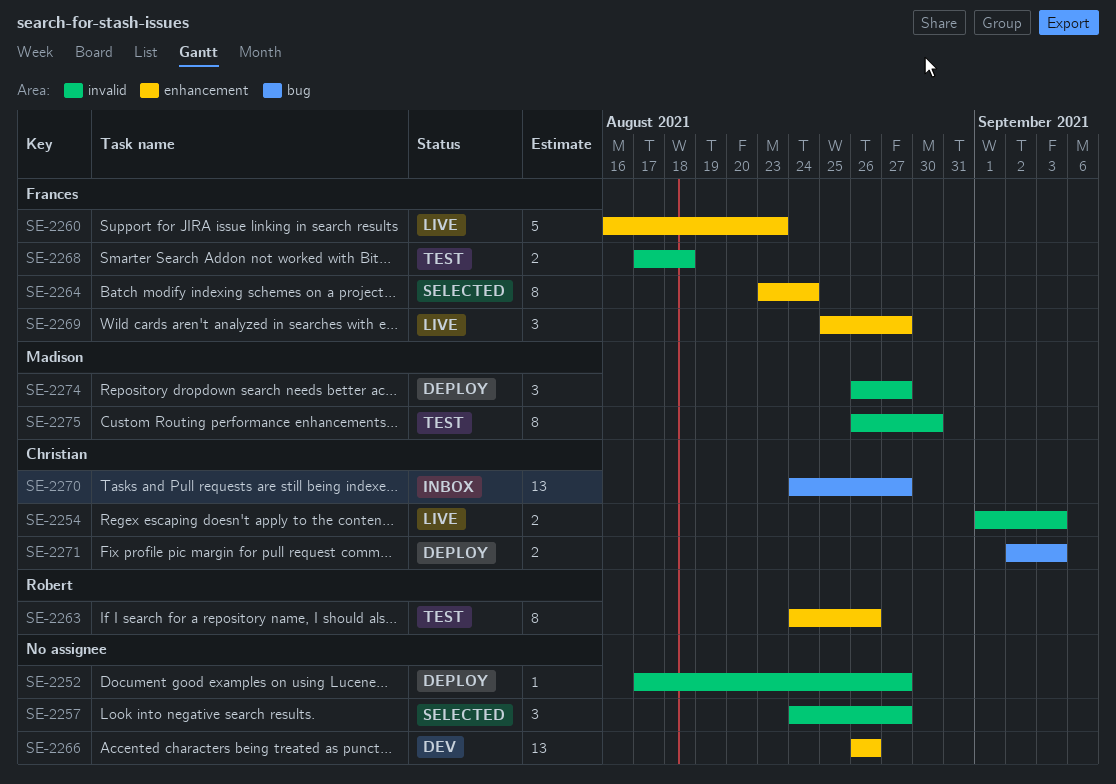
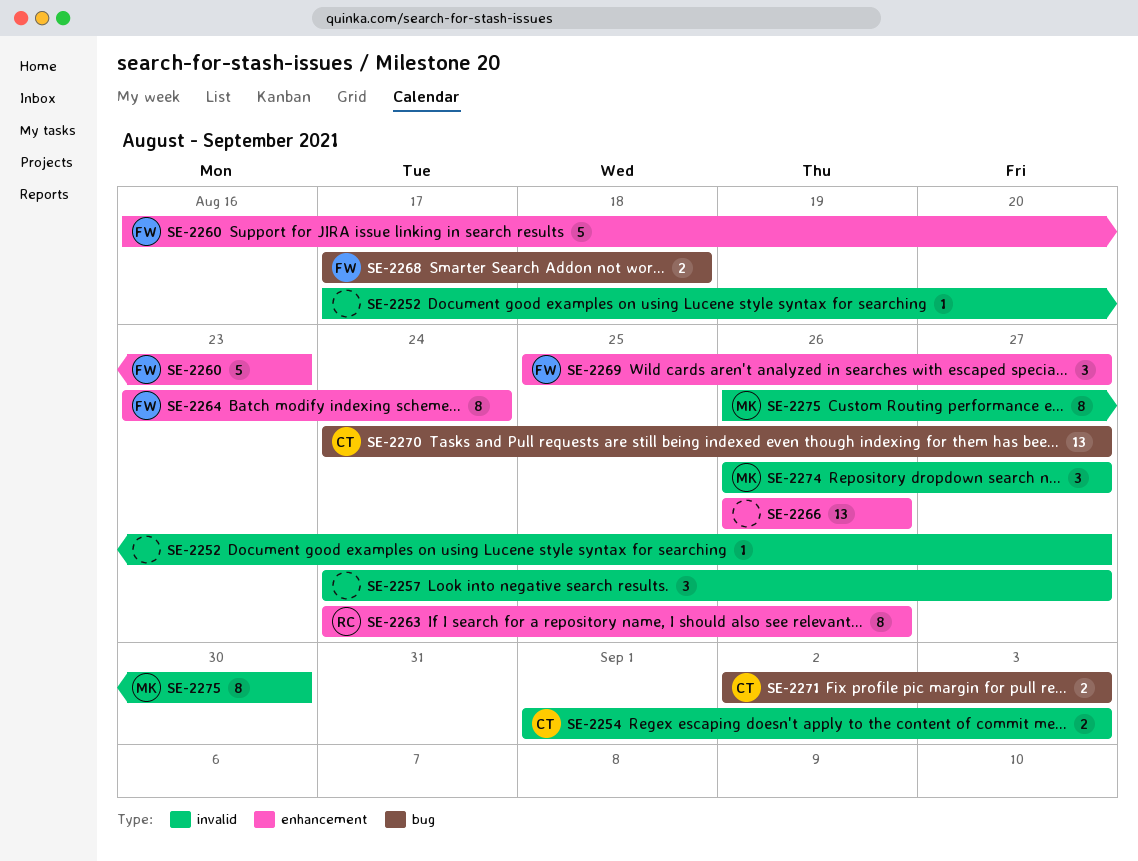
SE-2268, label: invalid -> bug

